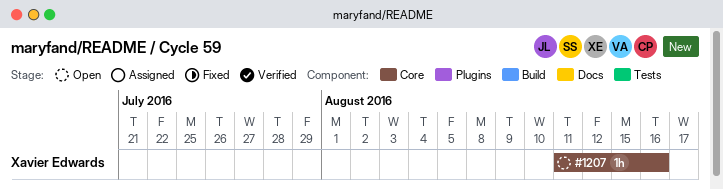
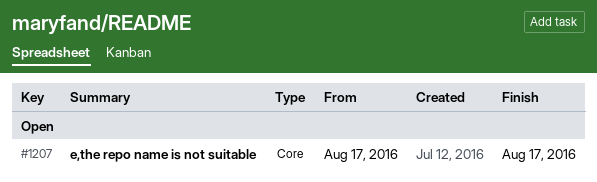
#1207, start: Aug 11 -> Aug 17
#1207, due: Aug 16 -> Aug 17

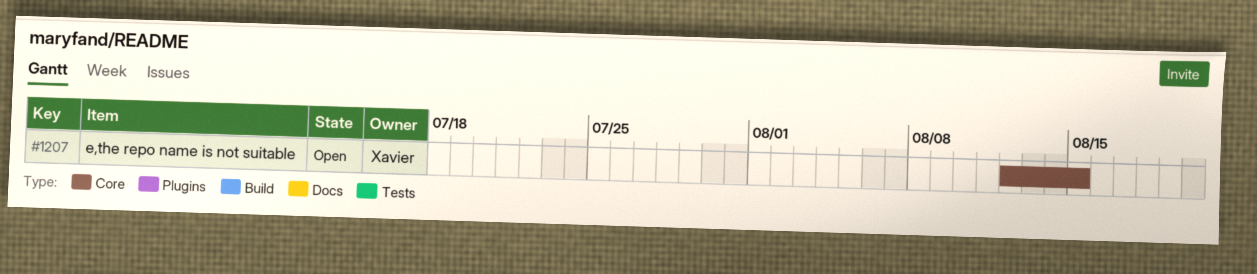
#1207, start: Aug 17 -> Aug 12
#1207, due: Aug 17 -> Aug 15

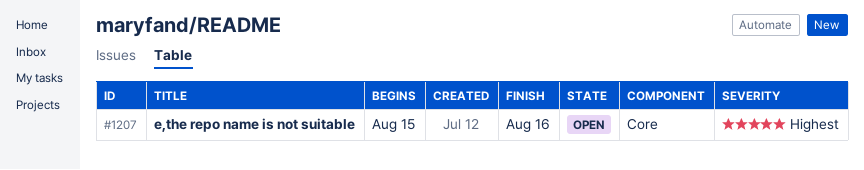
#1207, start: Aug 12 -> Aug 15
#1207, due: Aug 15 -> Aug 16

